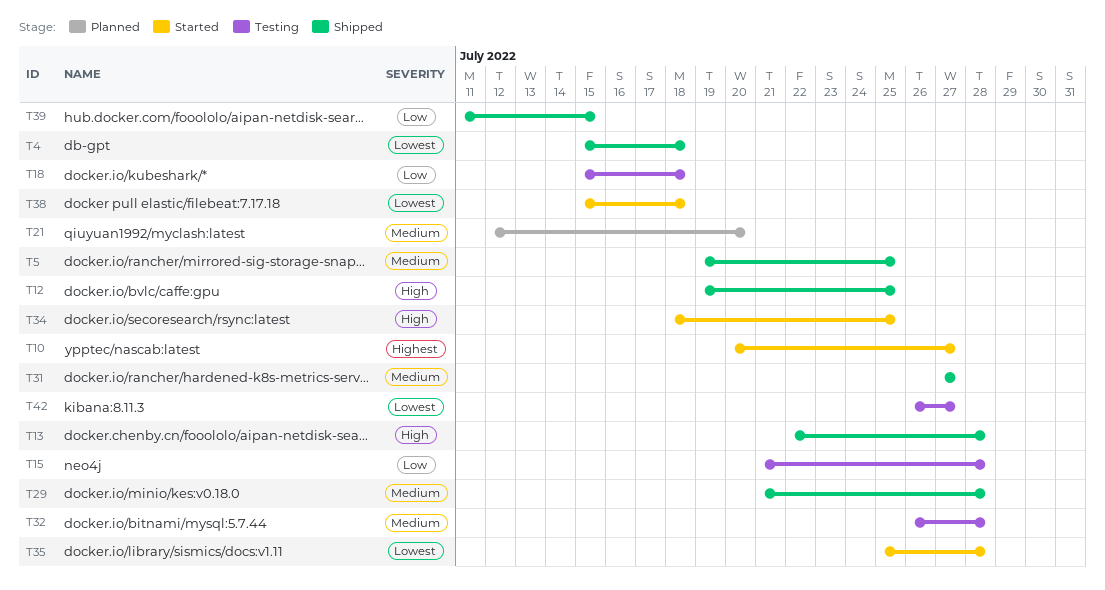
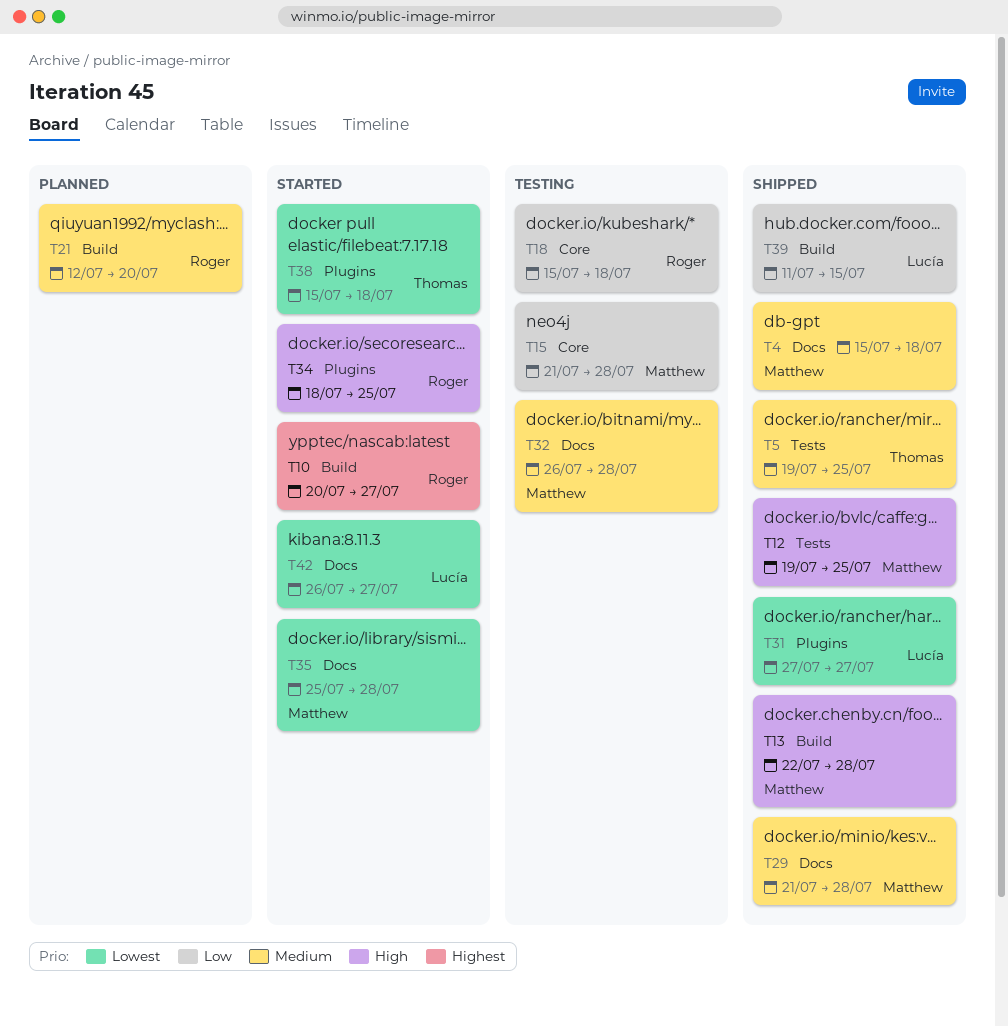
T4, priority: Lowest -> Medium
T31, priority: Medium -> Lowest
T42, status: Testing -> Started

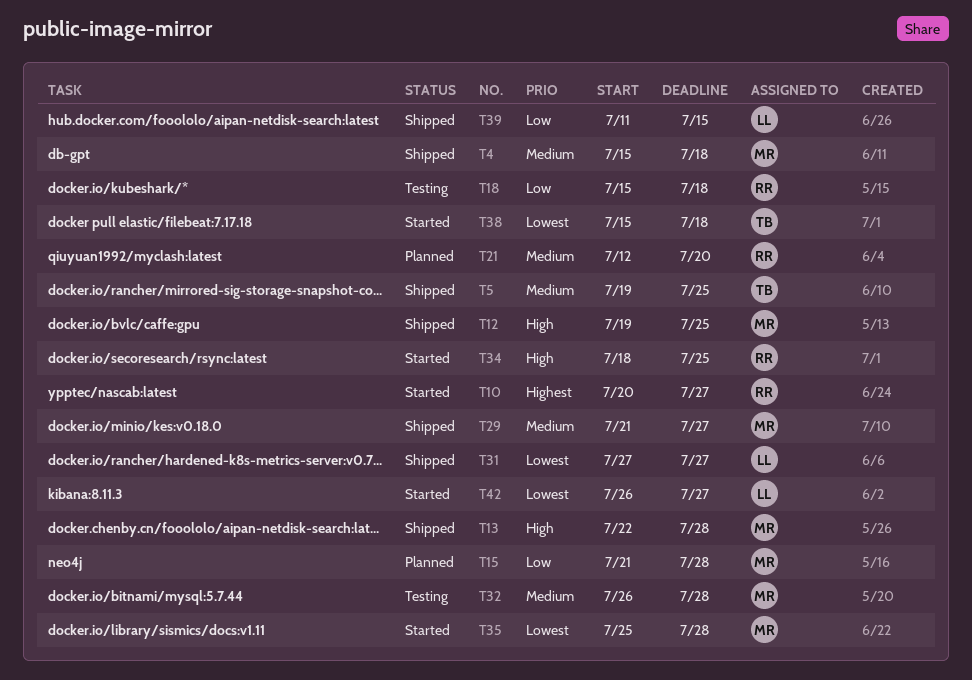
T15, status: Testing -> Planned
T29, due: Jul 28 -> Jul 27

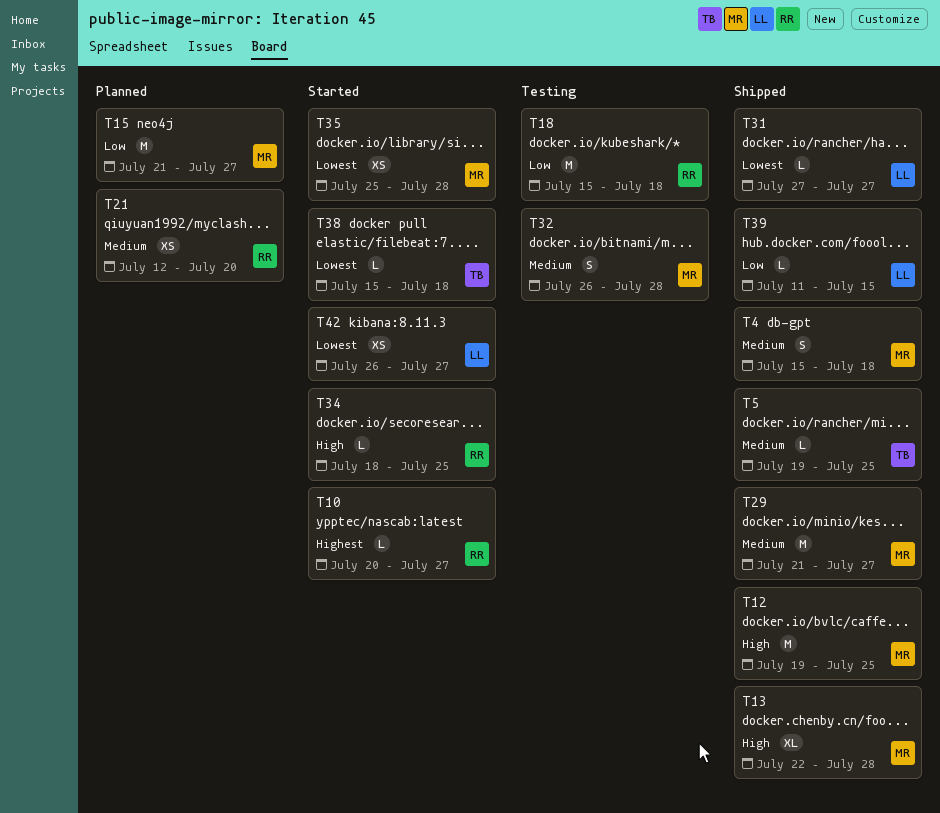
T15, due: Jul 28 -> Jul 27

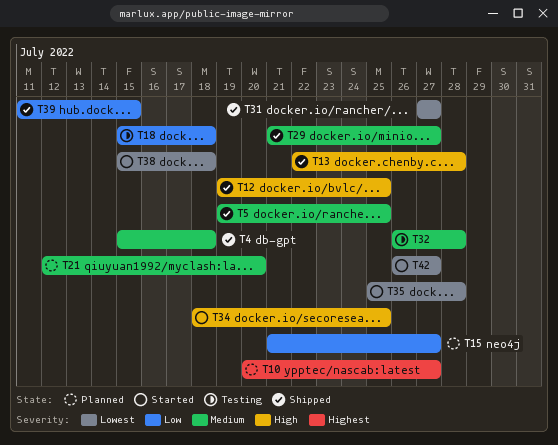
T10, status: Started -> Planned

